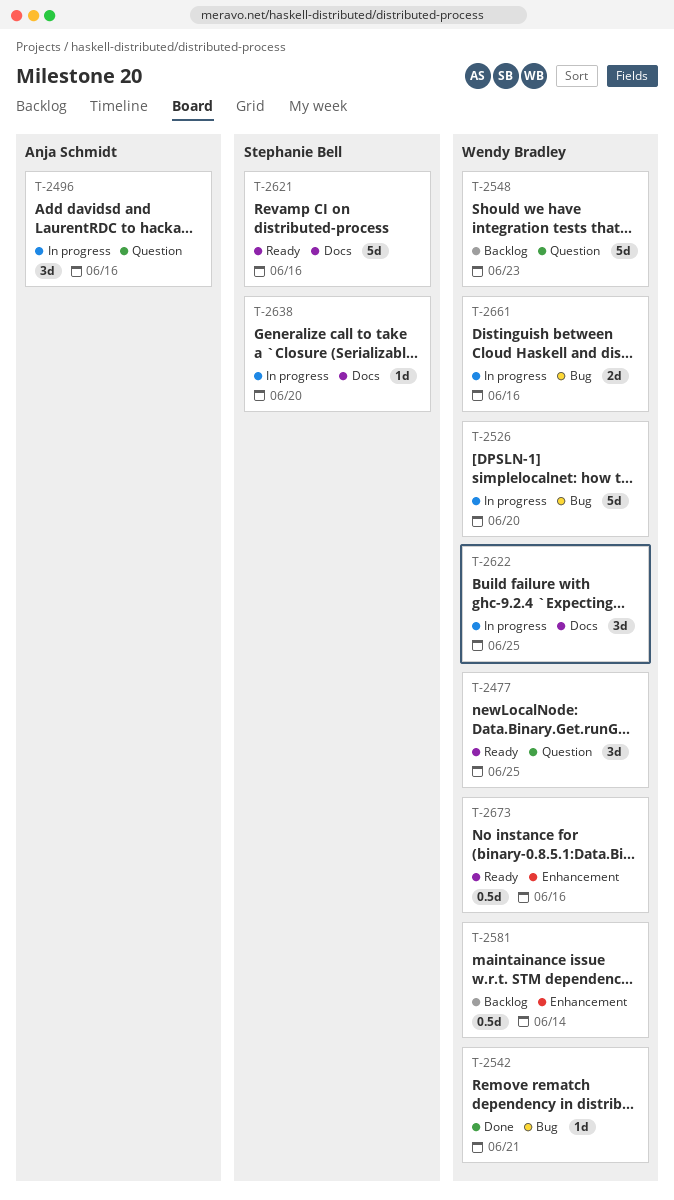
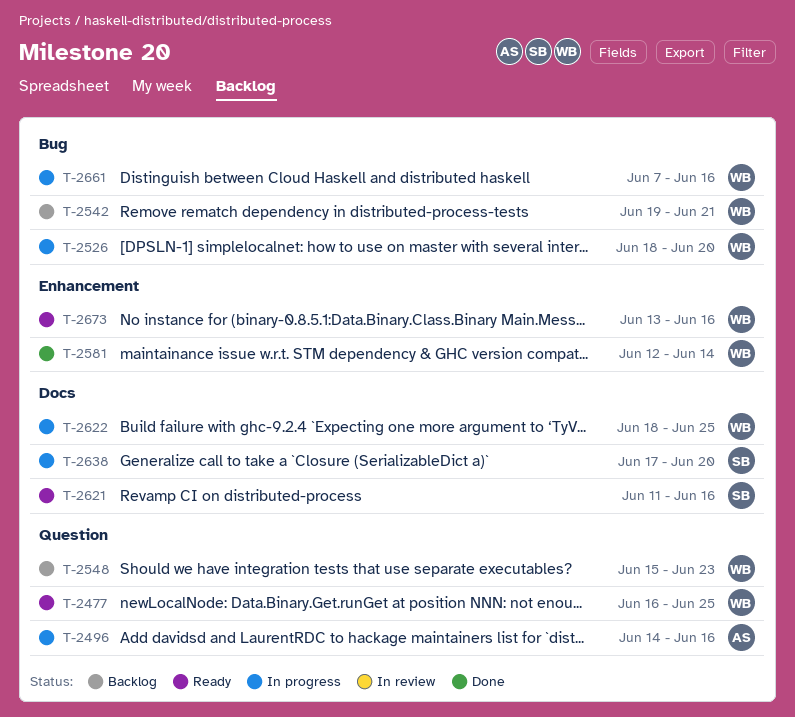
T-2542, status: Done -> Backlog
T-2581, status: Backlog -> Done

